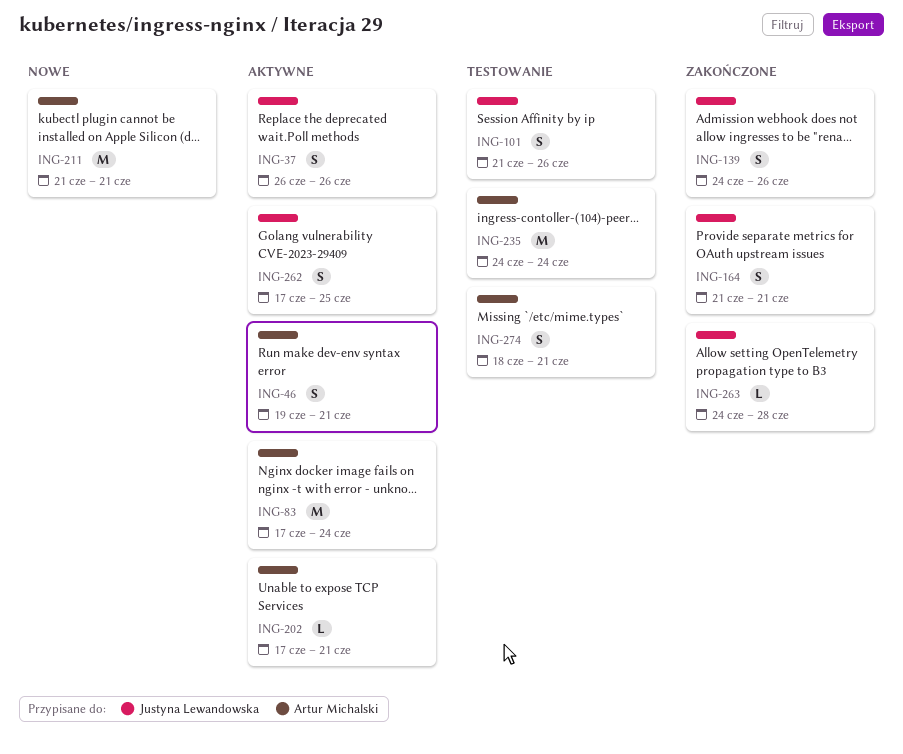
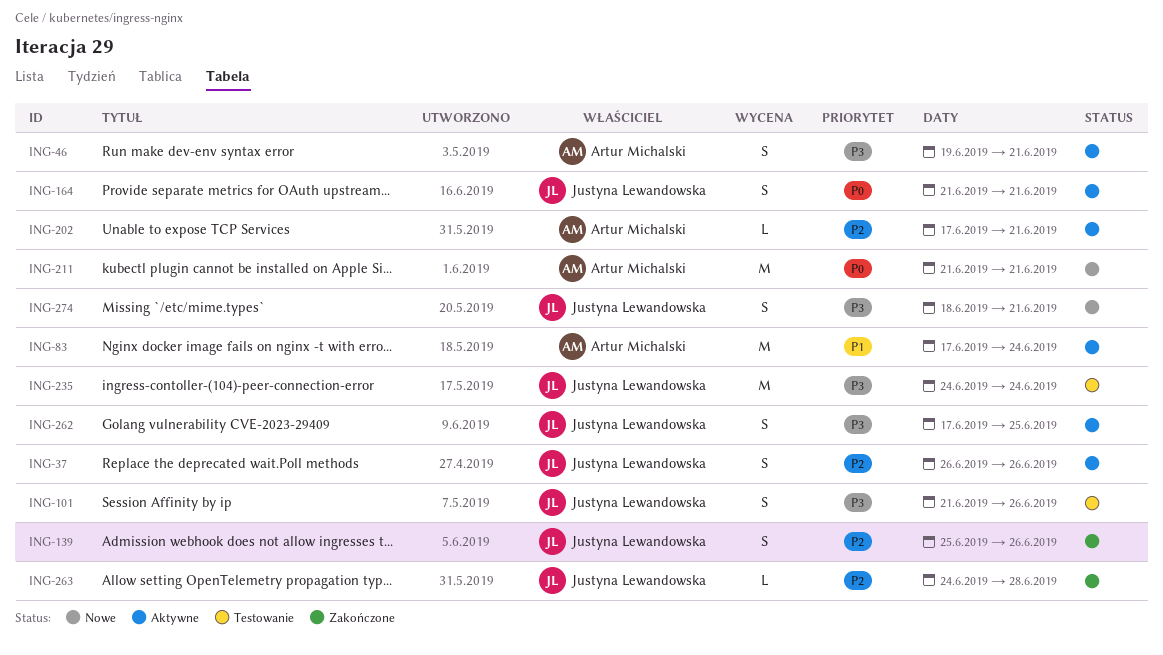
ING-139, start: Jun 24 -> Jun 25
ING-164, status: Zakończone -> Aktywne
ING-235, owner: Artur Michalski -> Justyna Lewandowska
ING-274, status: Testowanie -> Nowe
ING-274, owner: Artur Michalski -> Justyna Lewandowska

